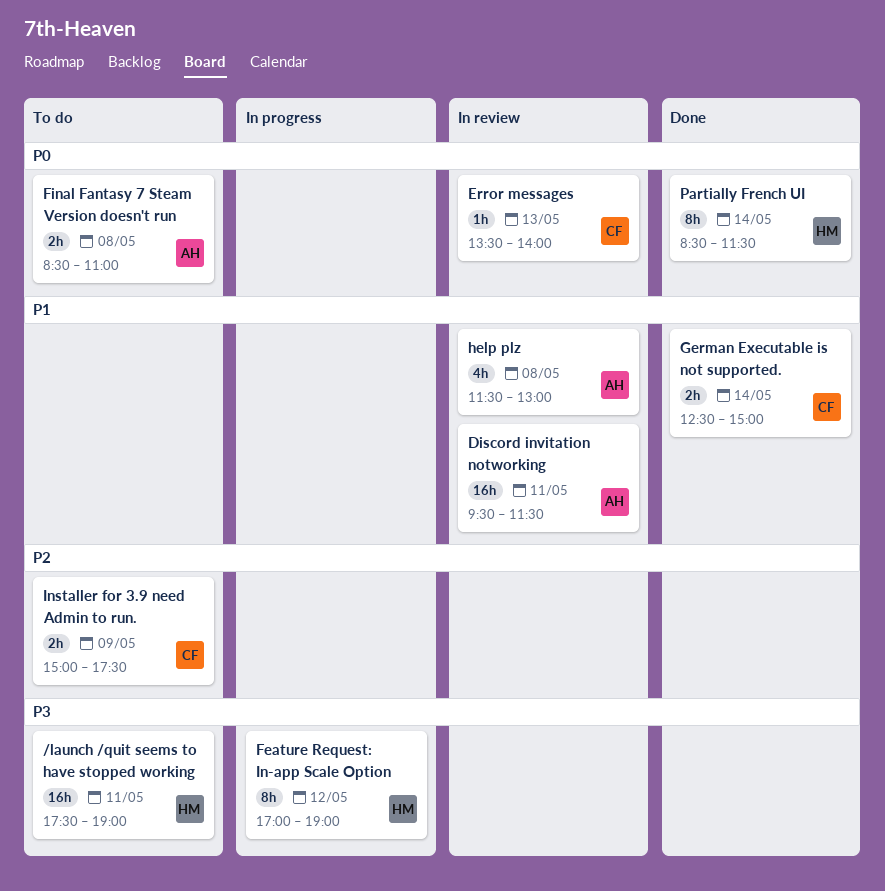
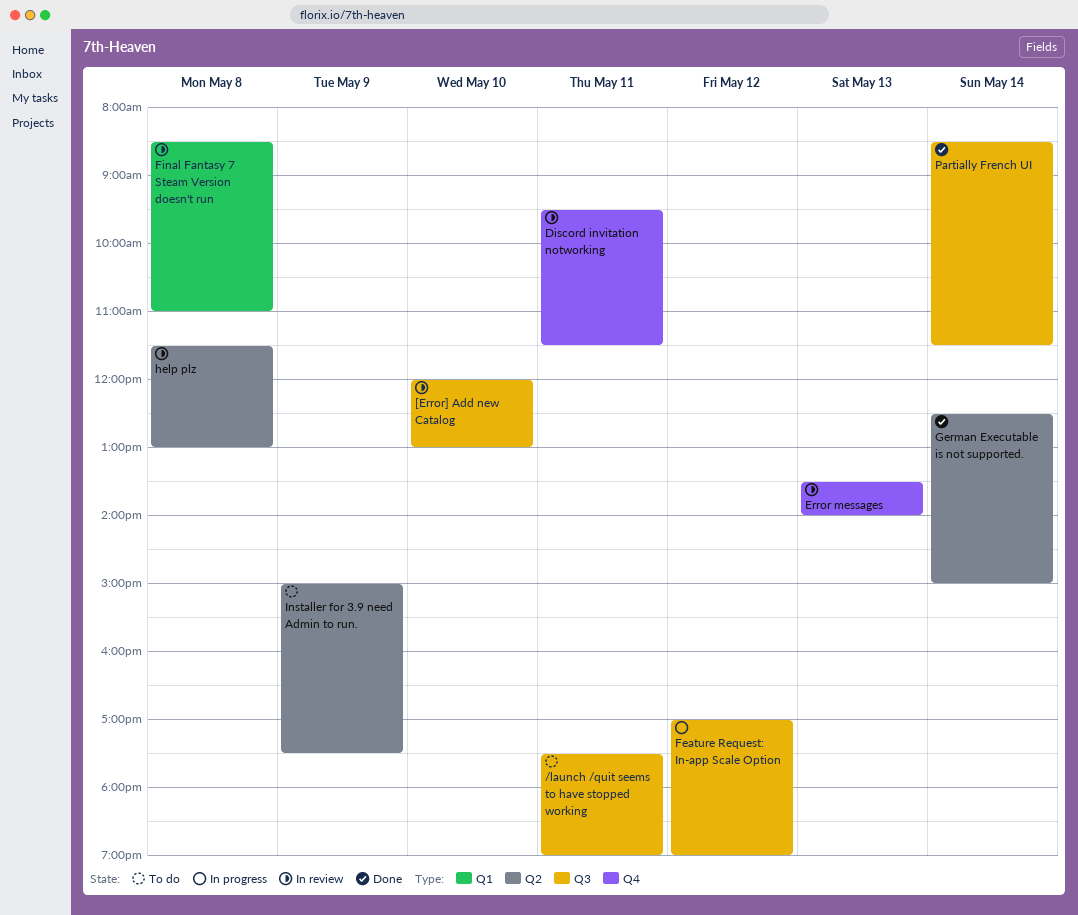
[Error] Add new Catalog: none -> present
Final Fantasy 7 Steam Version doesn't run, status: To do -> In review

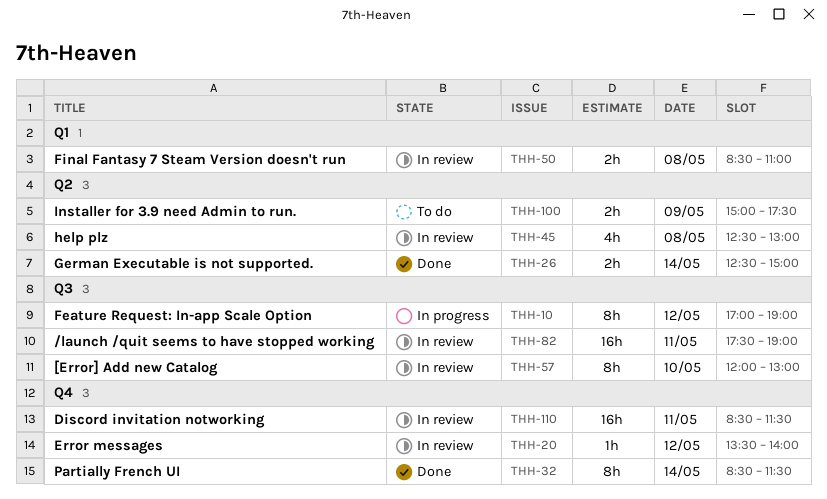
/launch /quit seems to have stopped working, status: To do -> In review
Discord invitation notworking, begins: 09:30 -> 08:30
Error messages, day: May 13 -> May 12
help plz, begins: 11:30 -> 12:30
Partially French UI, label: Q3 -> Q4

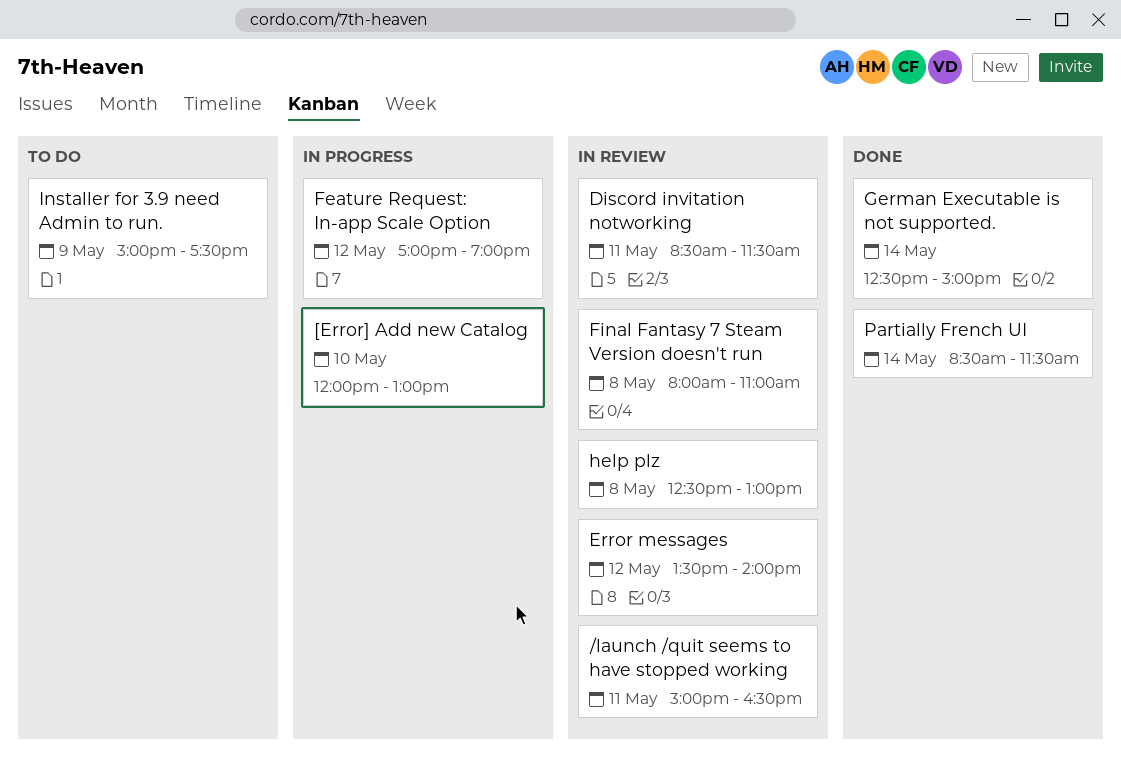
/launch /quit seems to have stopped working, begins: 17:30 -> 15:00
/launch /quit seems to have stopped working, ends: 19:00 -> 16:30
[Error] Add new Catalog, status: In review -> In progress
Final Fantasy 7 Steam Version doesn't run, begins: 08:30 -> 08:00

